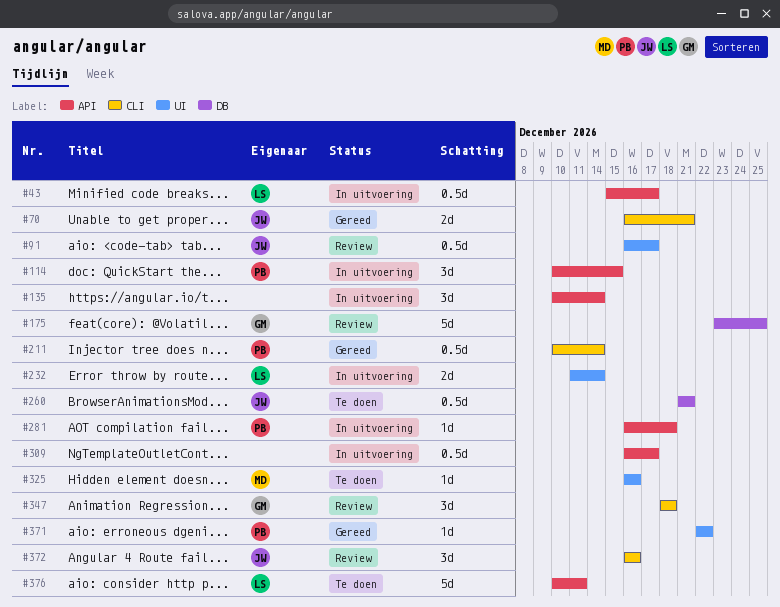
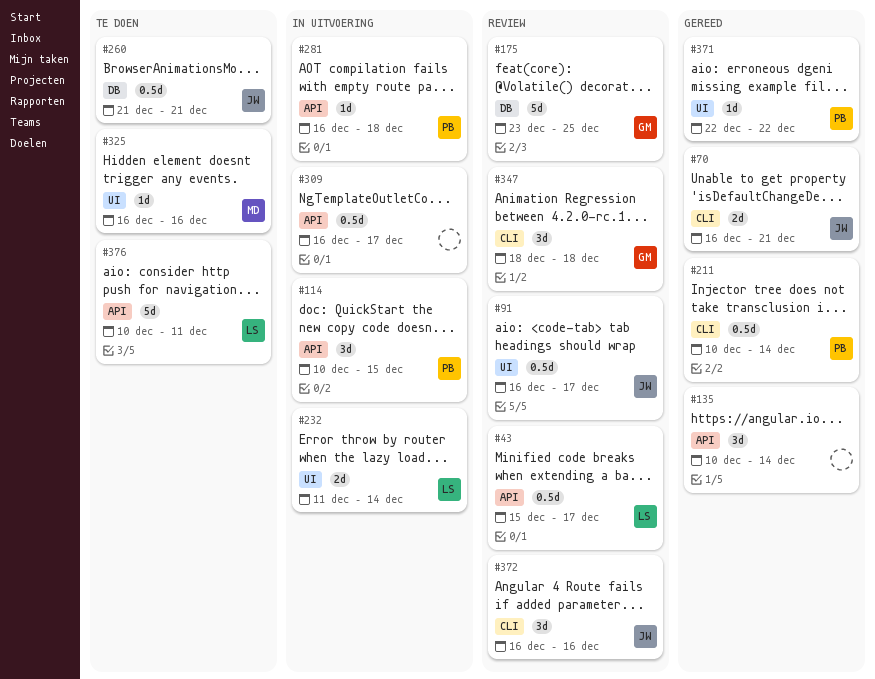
#43, status: In uitvoering -> Review
#135, status: In uitvoering -> Gereed

